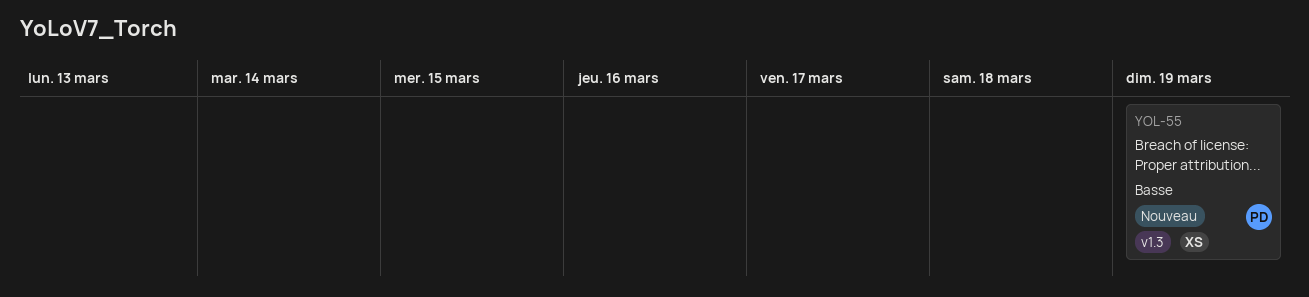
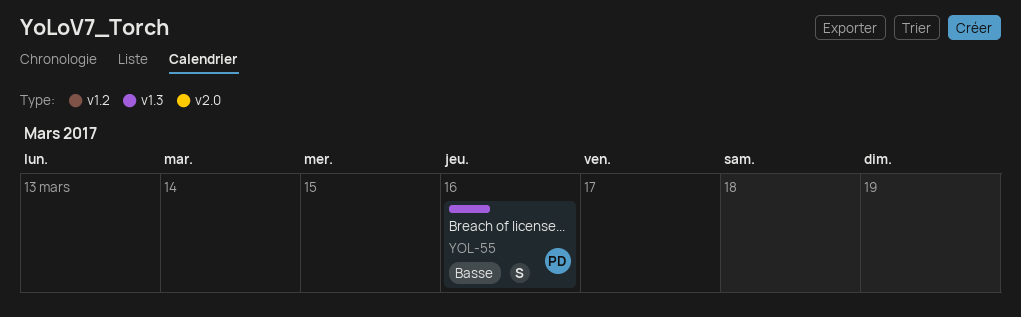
YOL-55, estimate: XS -> S
YOL-55, due: Mar 19 -> Mar 16

